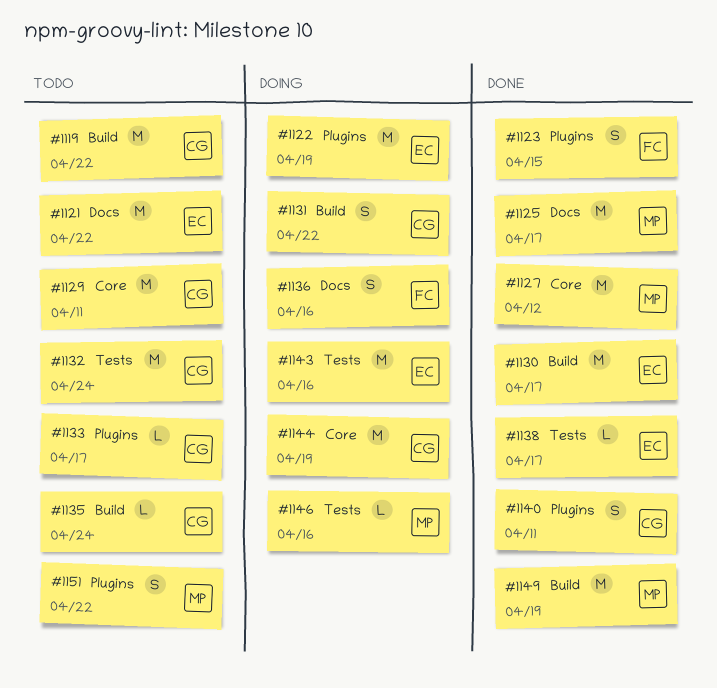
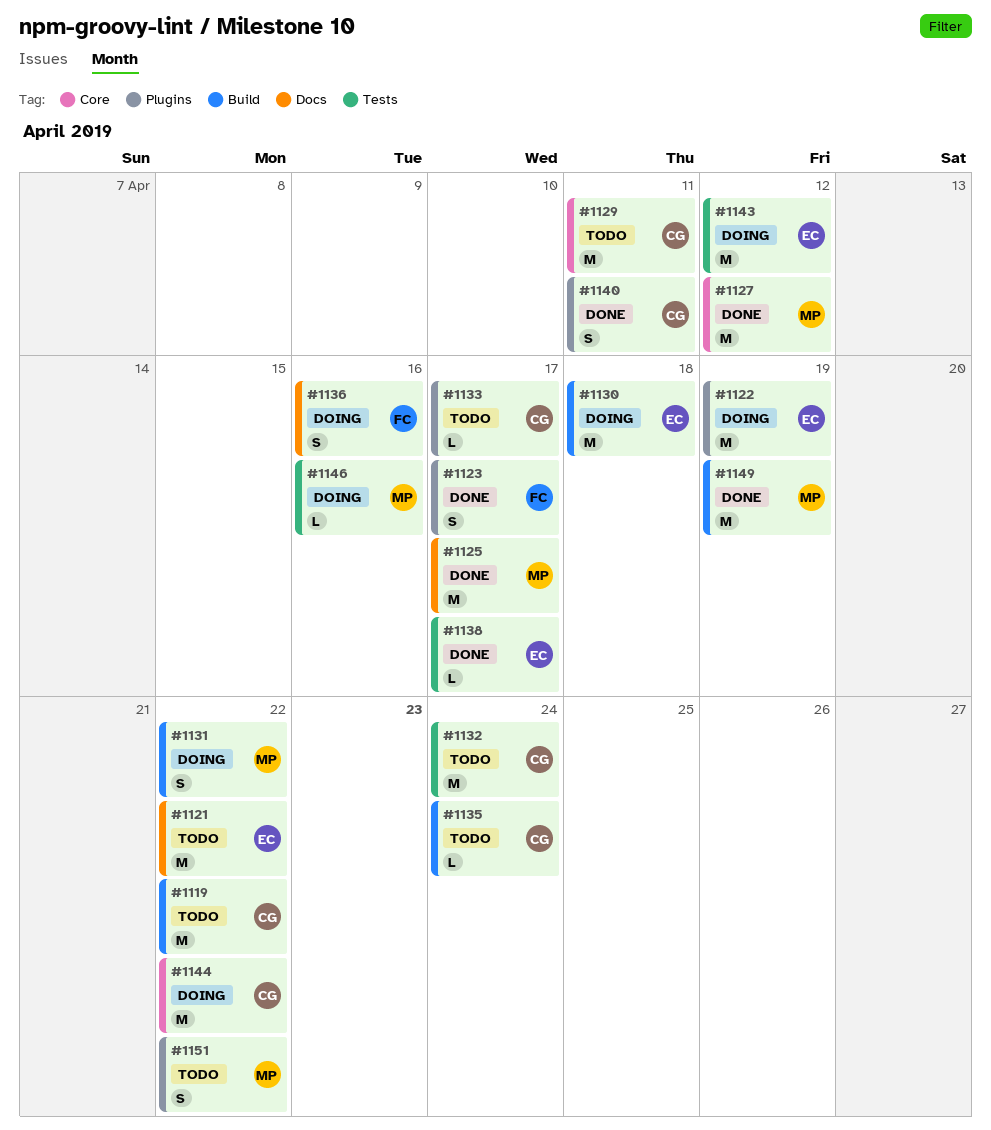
#1123, due: Apr 15 -> Apr 17
#1130, status: Done -> Doing
#1130, due: Apr 17 -> Apr 18
#1131, owner: CG -> MP
#1143, due: Apr 16 -> Apr 12
#1144, due: Apr 19 -> Apr 22

